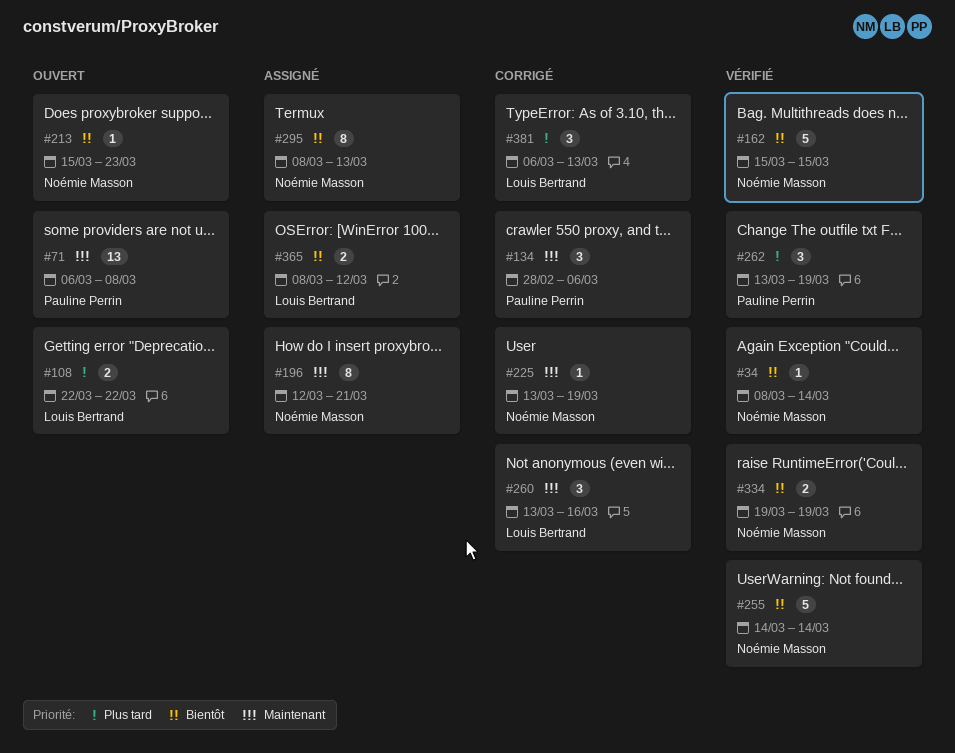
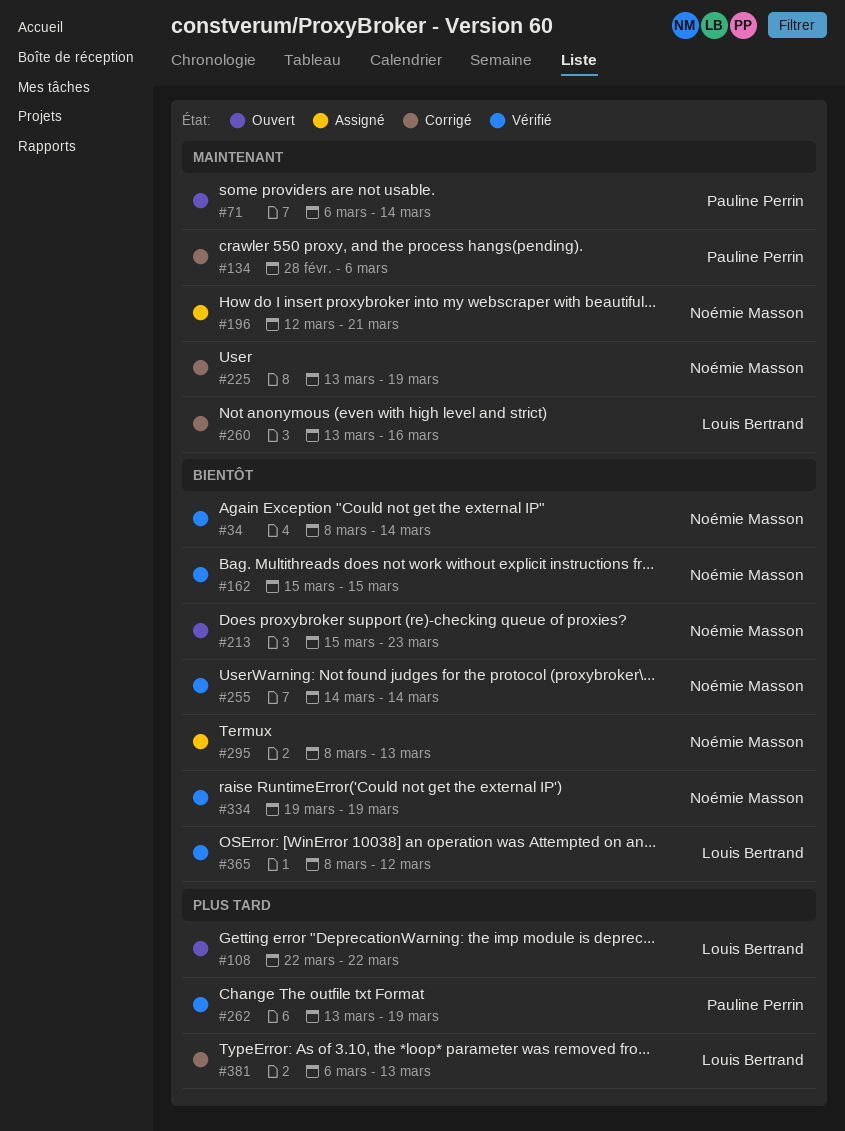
#71, due: Mar 8 -> Mar 14
#365, status: Assigné -> Vérifié

